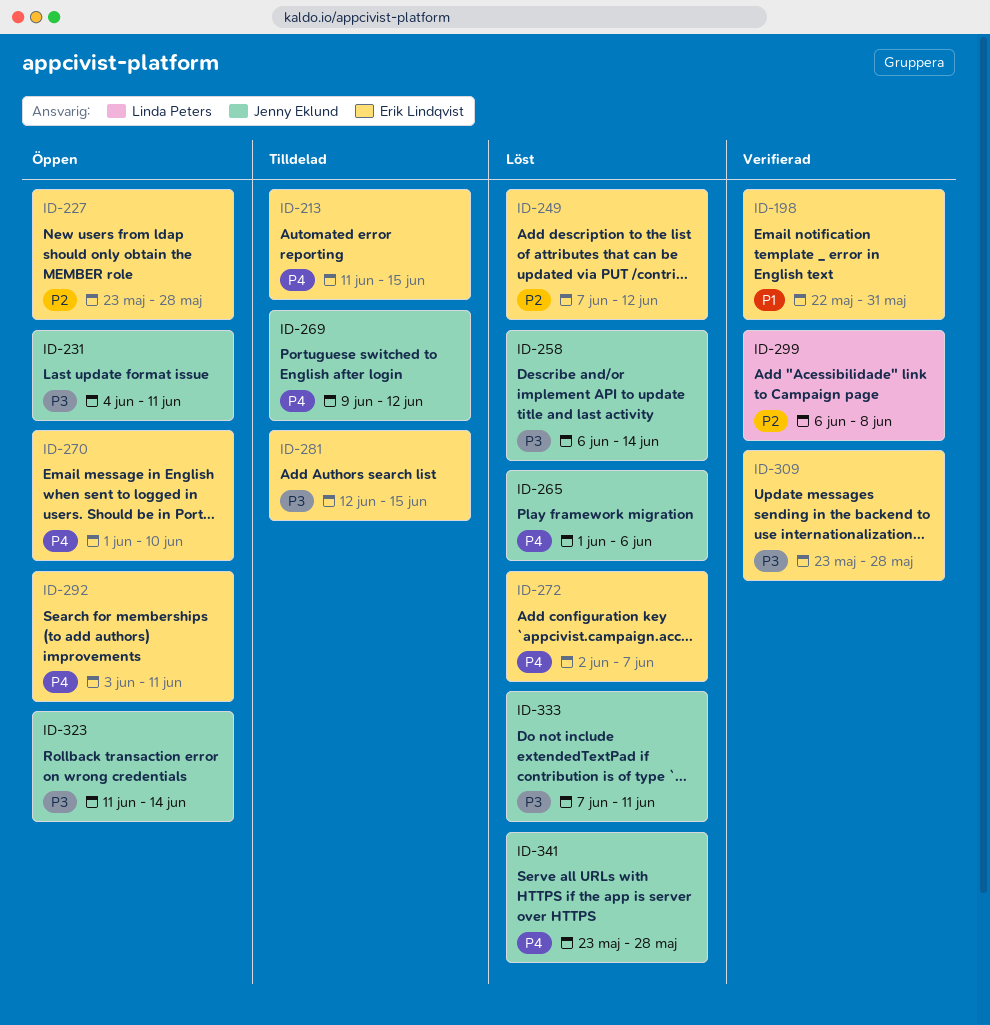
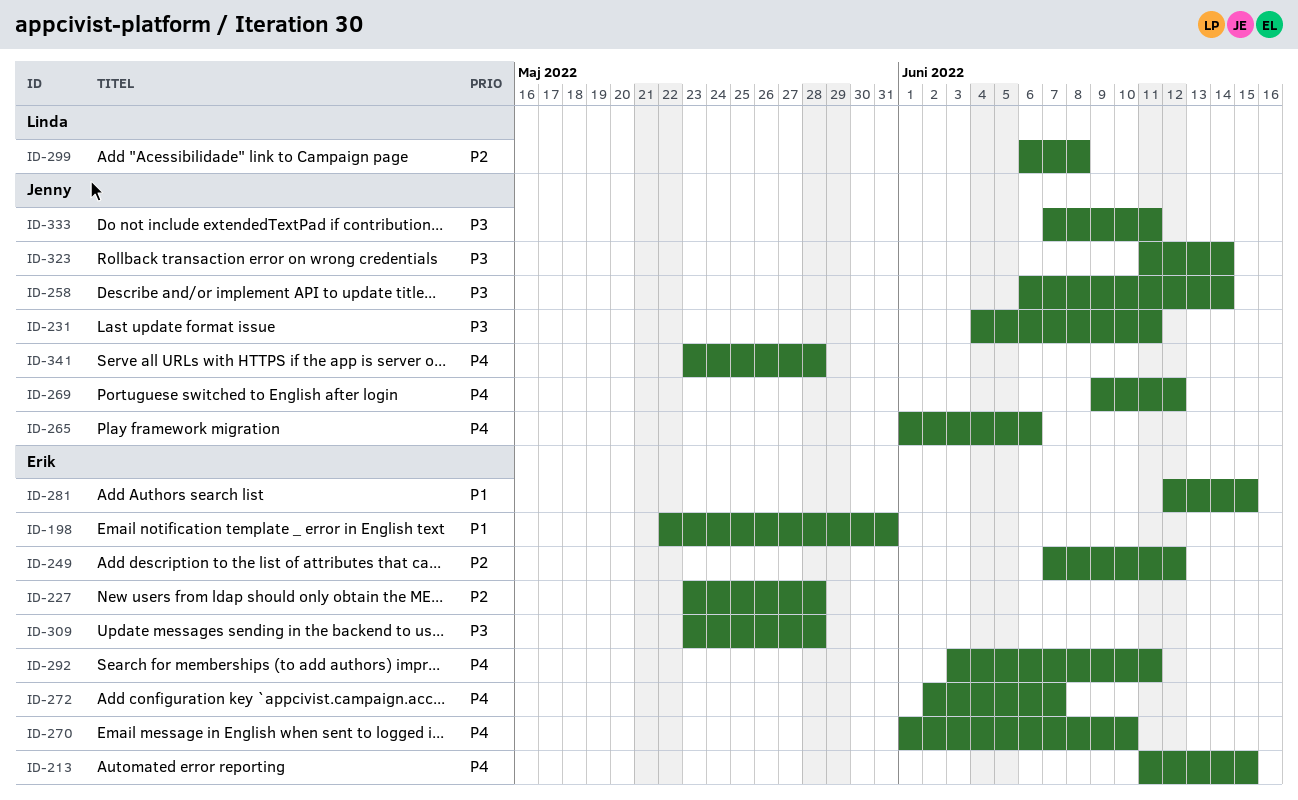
ID-281, priority: P3 -> P1

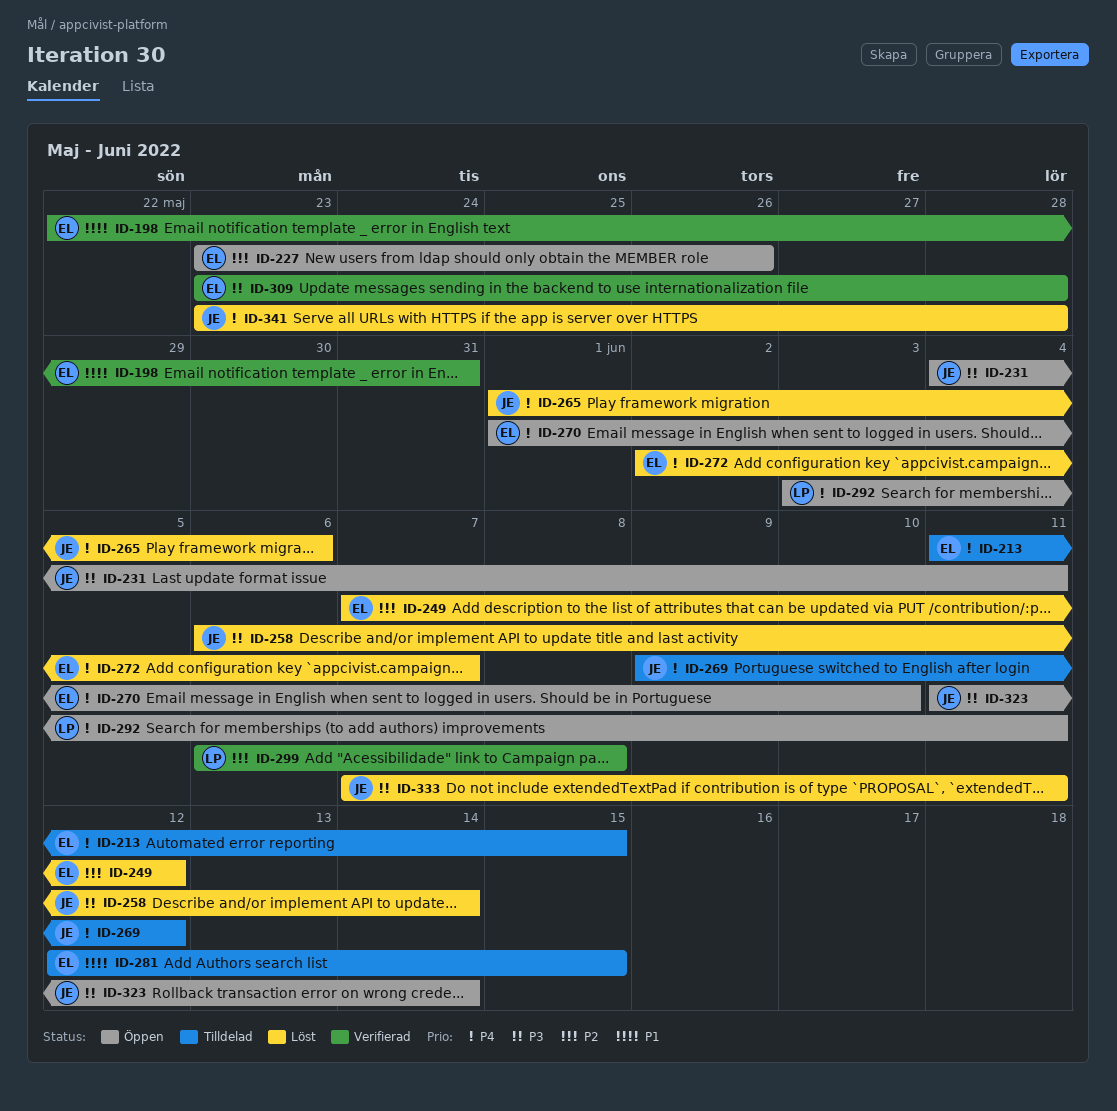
ID-227, due: May 28 -> May 26
ID-292, owner: Erik -> Linda

